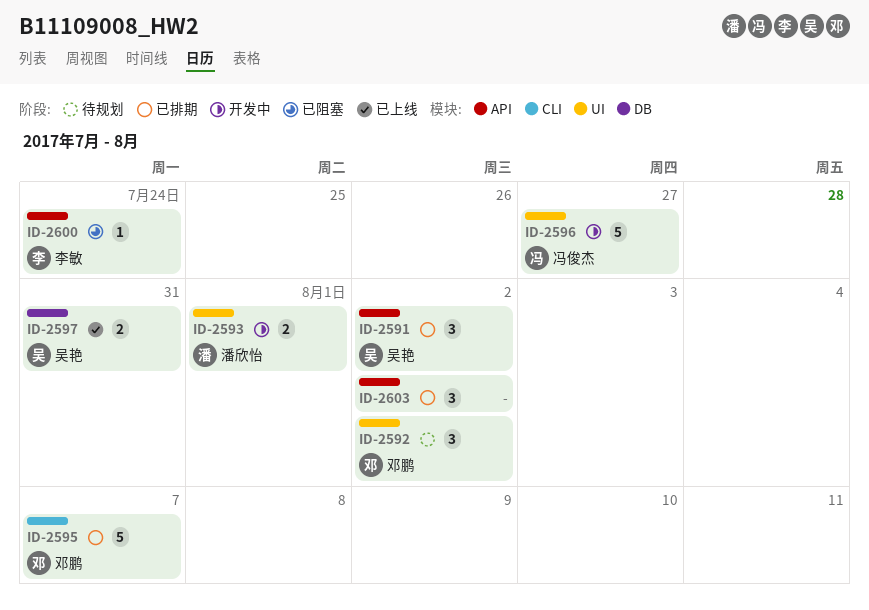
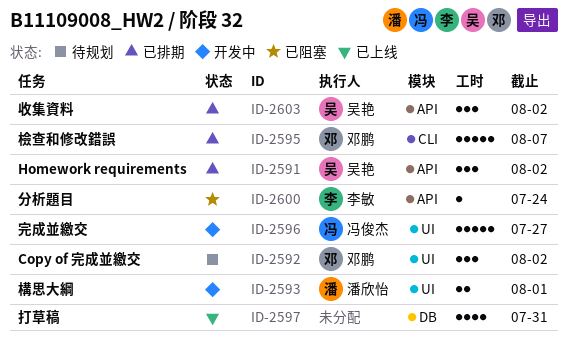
ID-2597, owner: 吴艳 -> none
ID-2597, estimate: 2 -> 4
ID-2603, owner: none -> 吴艳

